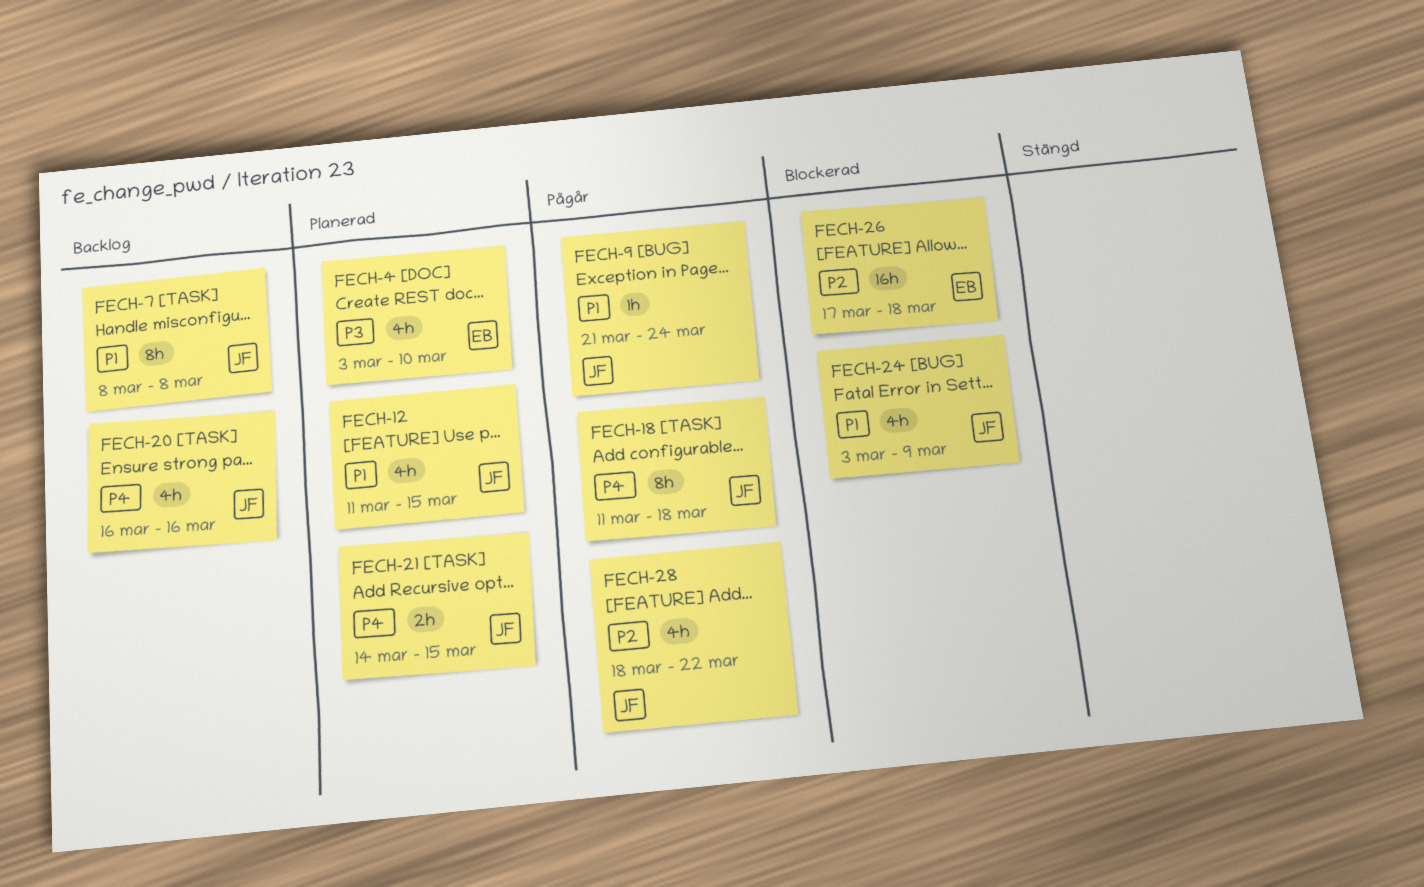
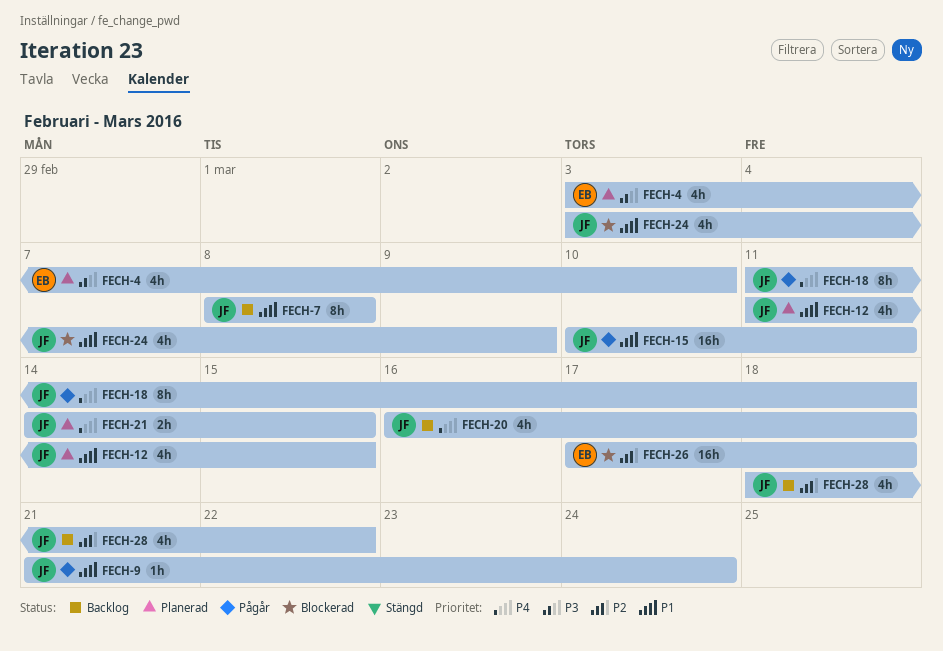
FECH-15: none -> present
FECH-20, due: Mar 16 -> Mar 18
FECH-28, status: Pågår -> Backlog

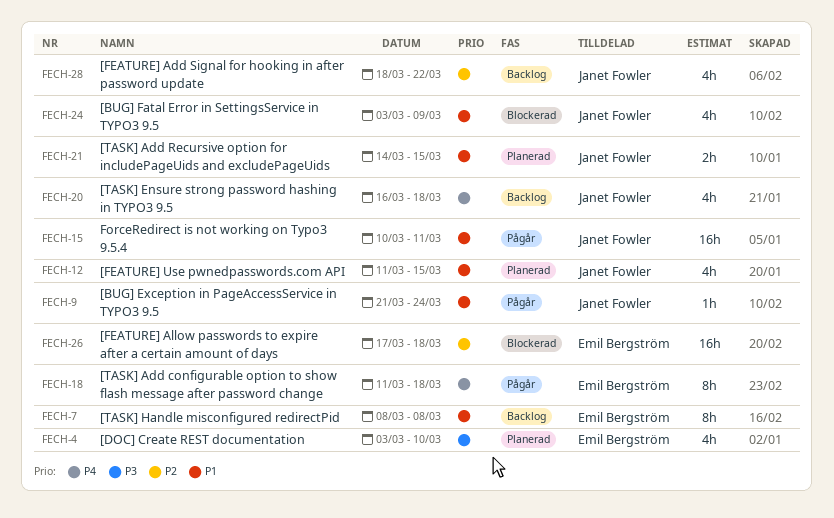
FECH-7, owner: Janet Fowler -> Emil Bergström
FECH-18, owner: Janet Fowler -> Emil Bergström
FECH-21, priority: P4 -> P1

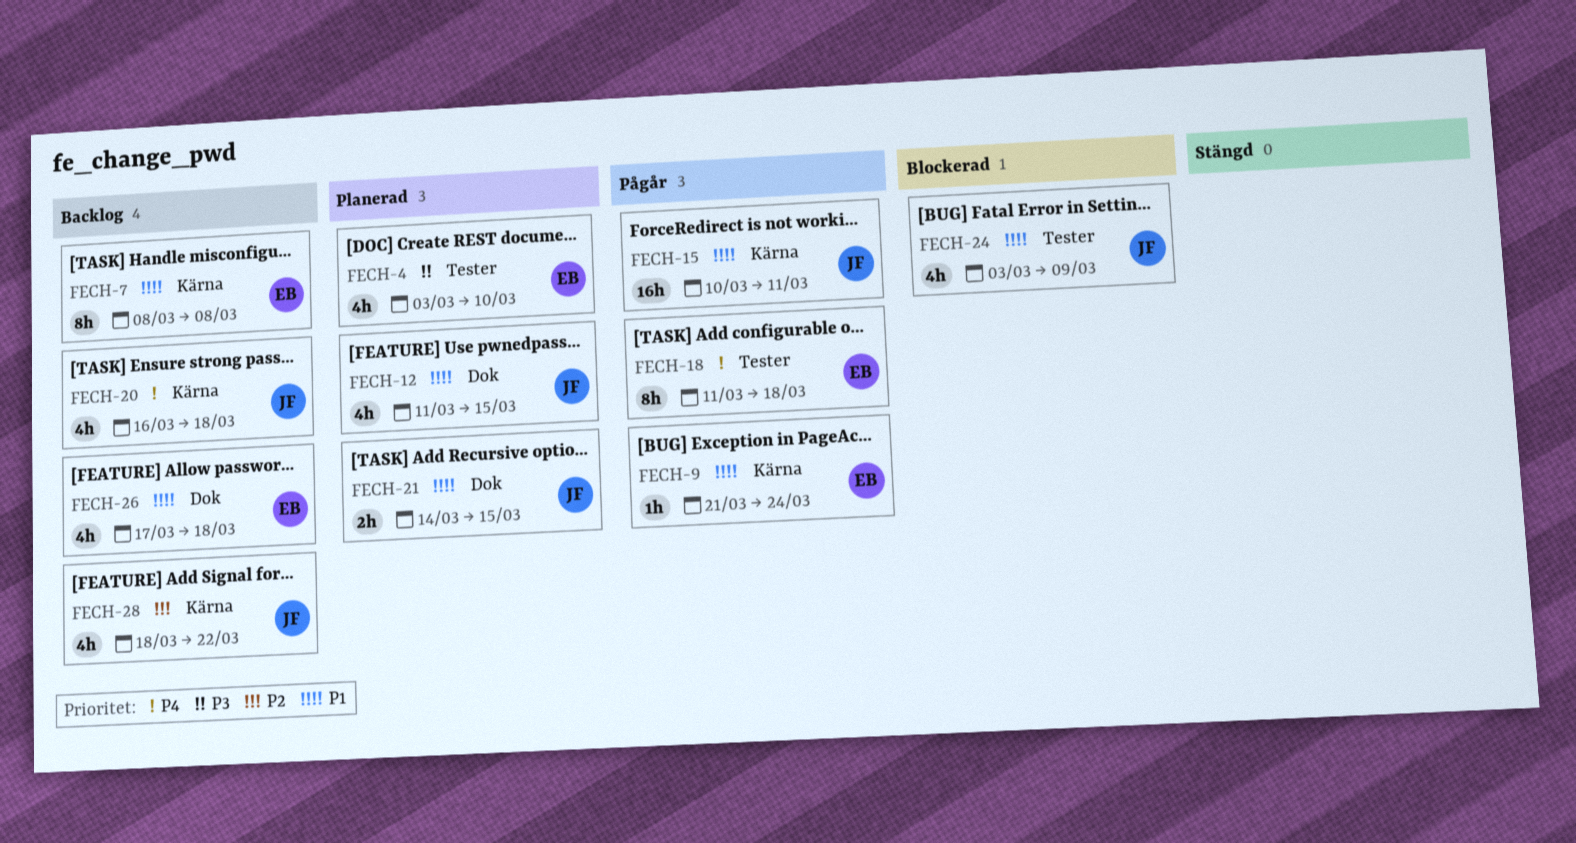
FECH-9, owner: Janet Fowler -> Emil Bergström
FECH-26, status: Blockerad -> Backlog
FECH-26, priority: P2 -> P1
FECH-26, estimate: 16h -> 4h

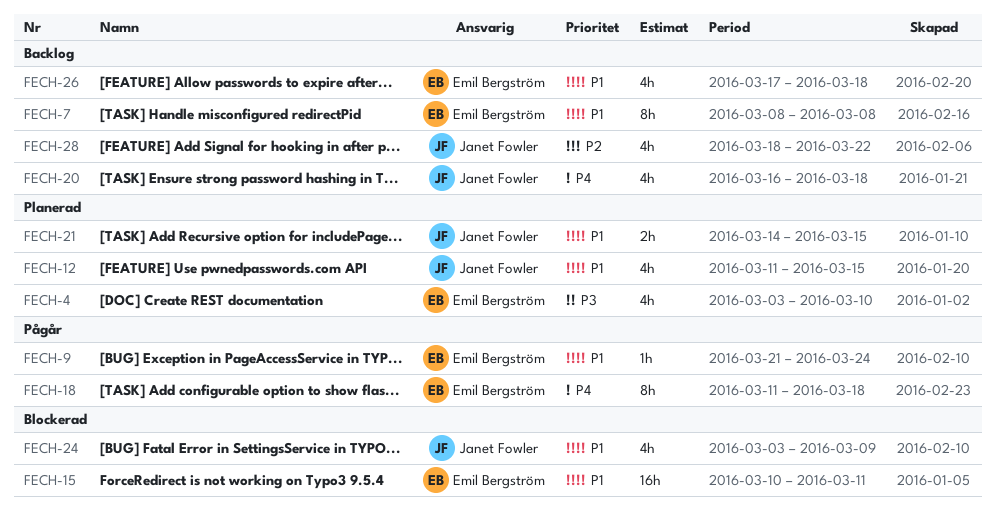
FECH-15, status: Pågår -> Blockerad
FECH-15, owner: Janet Fowler -> Emil Bergström

